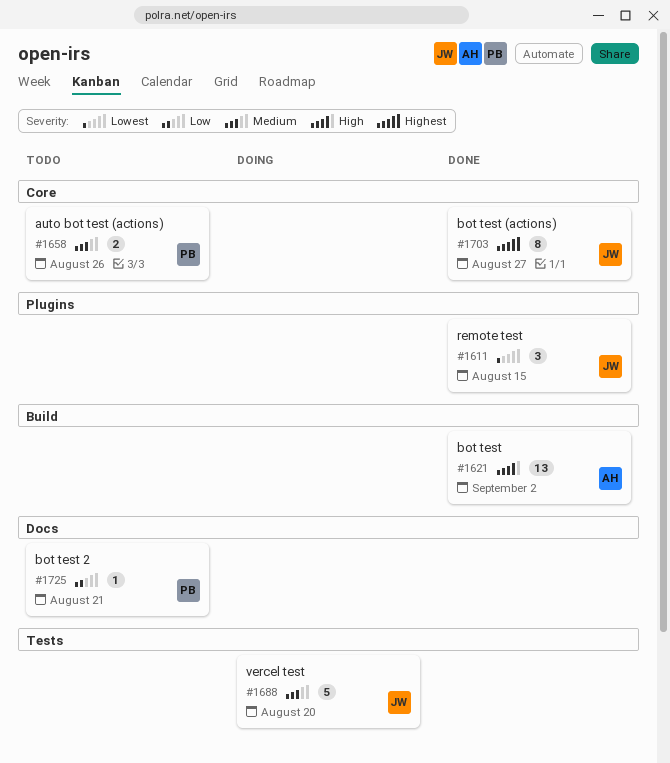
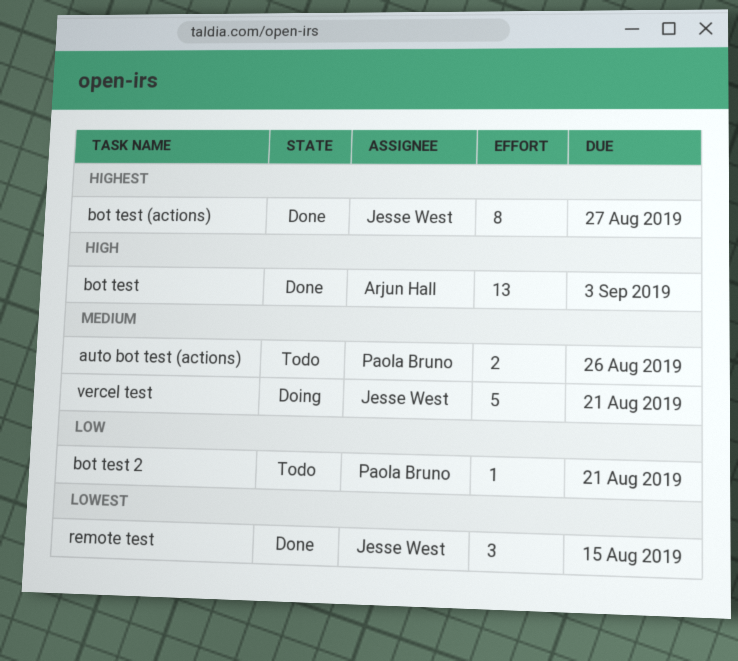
bot test, due: Sep 2 -> Sep 3
vercel test, due: Aug 20 -> Aug 21

